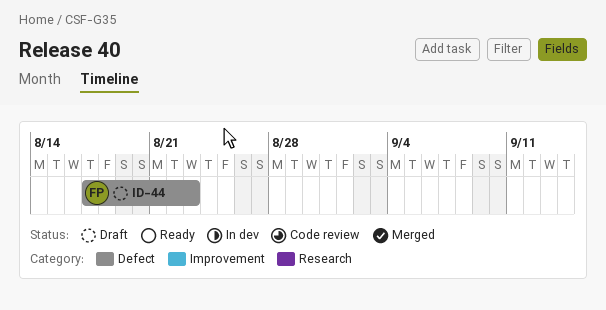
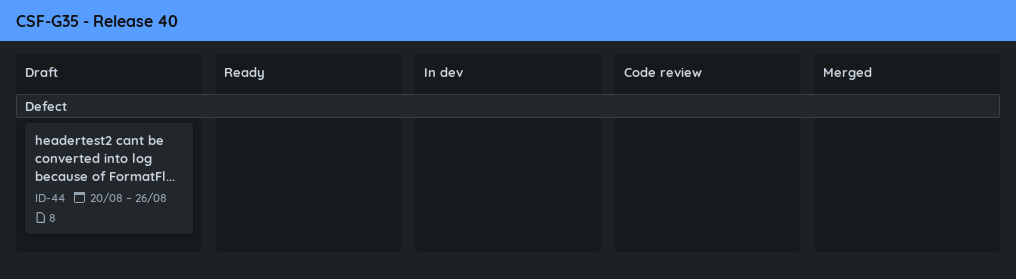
ID-44, start: Aug 17 -> Aug 20
ID-44, due: Aug 23 -> Aug 26

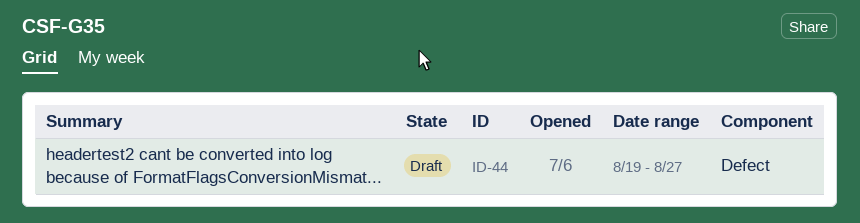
ID-44, start: Aug 20 -> Aug 19
ID-44, due: Aug 26 -> Aug 27

